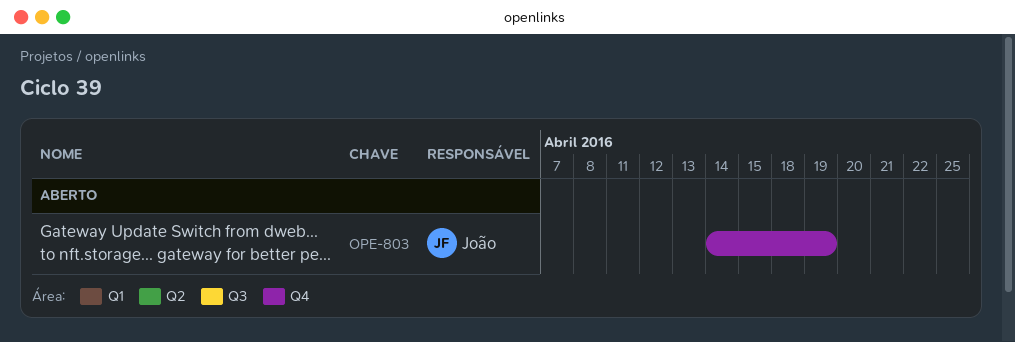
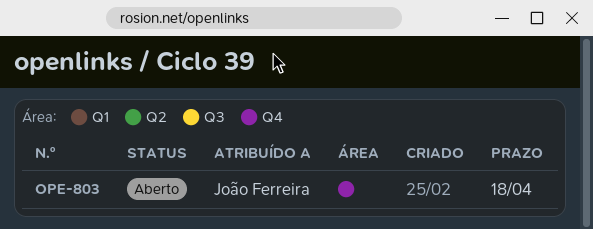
OPE-803, due: Apr 19 -> Apr 18

